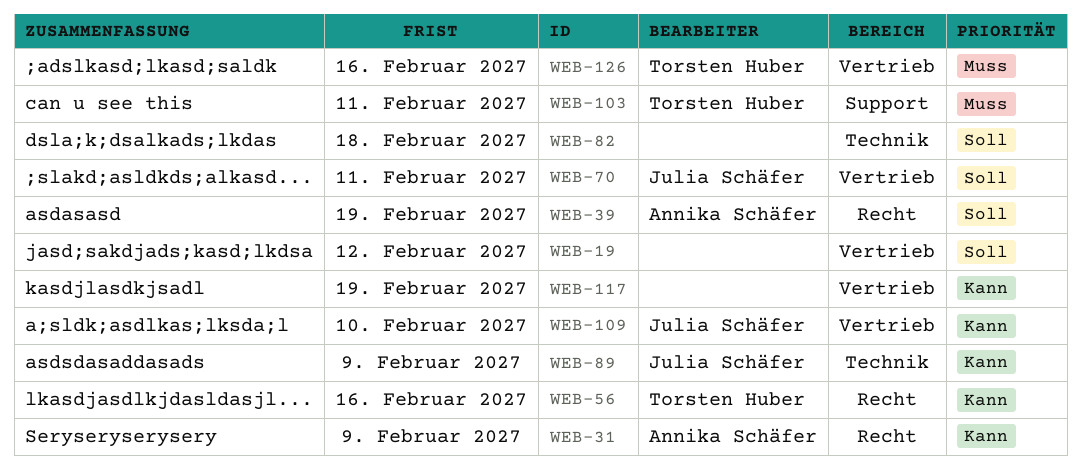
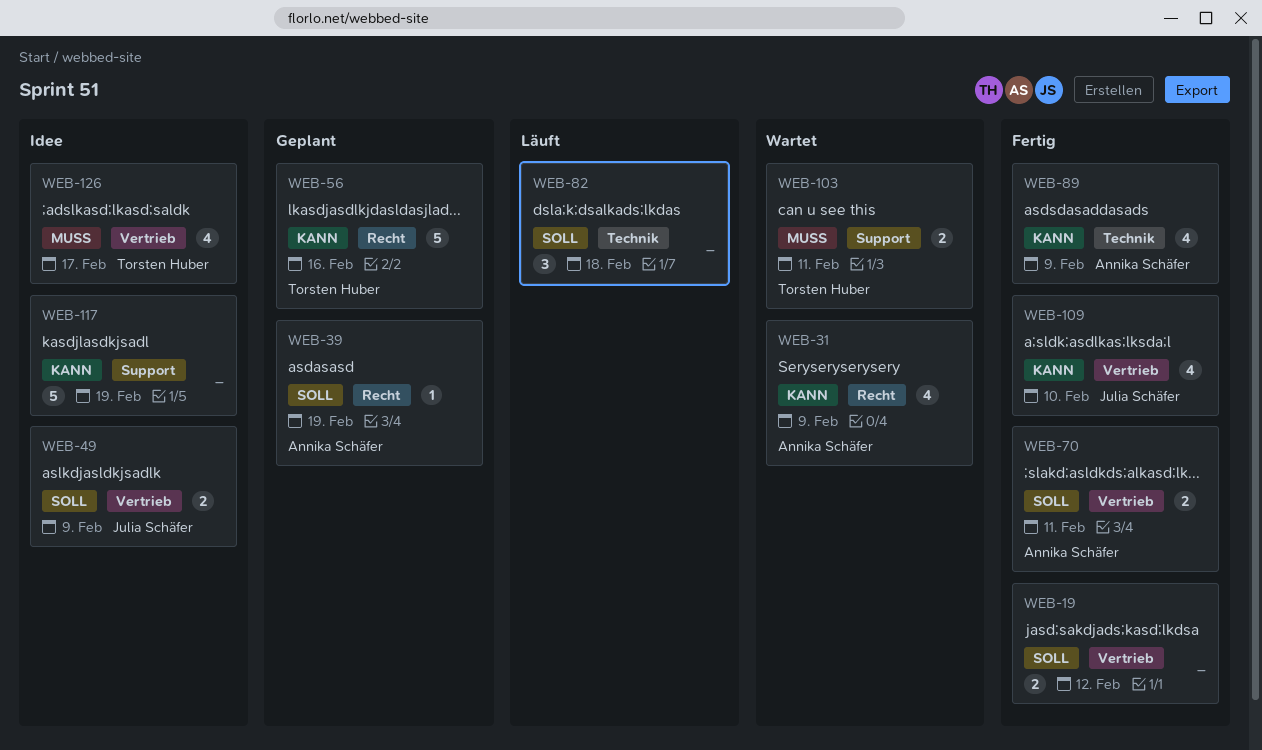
WEB-49: none -> present
WEB-70, owner: Julia Schäfer -> Annika Schäfer
WEB-89, owner: Julia Schäfer -> Annika Schäfer
WEB-117, label: Vertrieb -> Support
WEB-126, due: Feb 16 -> Feb 17

